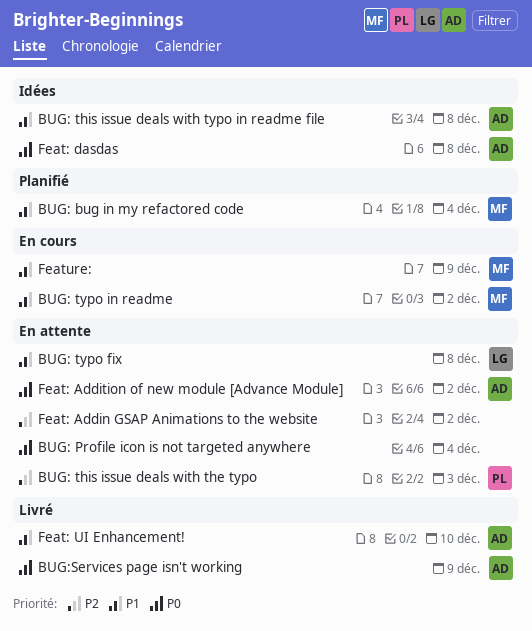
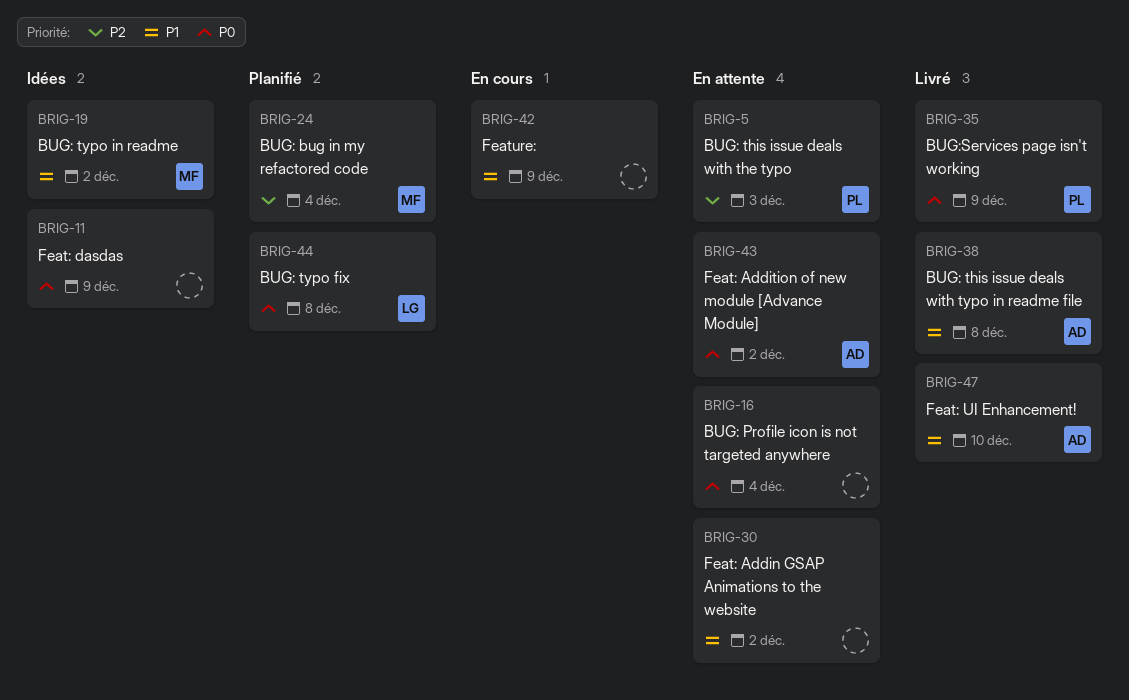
BUG: bug in my refactored code, priority: P1 -> P2
BUG: this issue deals with typo in readme file, status: Idées -> Livré
BUG: typo fix, status: En attente -> Planifié
BUG: typo fix, priority: P1 -> P0
BUG: typo in readme, status: En cours -> Idées
BUG:Services page isn't working, owner: AD -> PL
Feat: Addin GSAP Animations to the website, priority: P2 -> P1
Feat: dasdas, owner: AD -> none
Feat: dasdas, due: Dec 8 -> Dec 9
Feature:, owner: MF -> none

